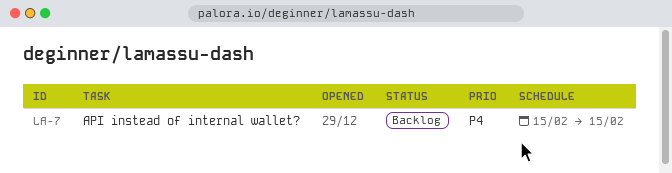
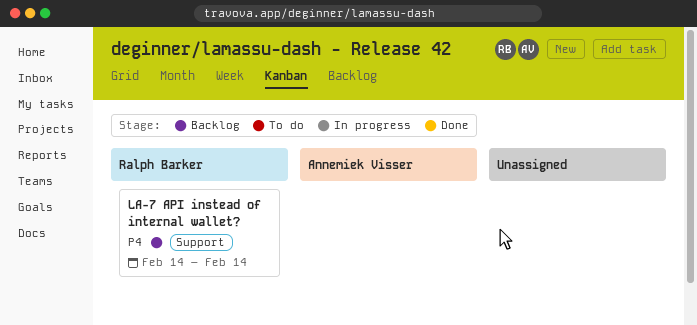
LA-7, start: Feb 15 -> Feb 14
LA-7, due: Feb 15 -> Feb 14

